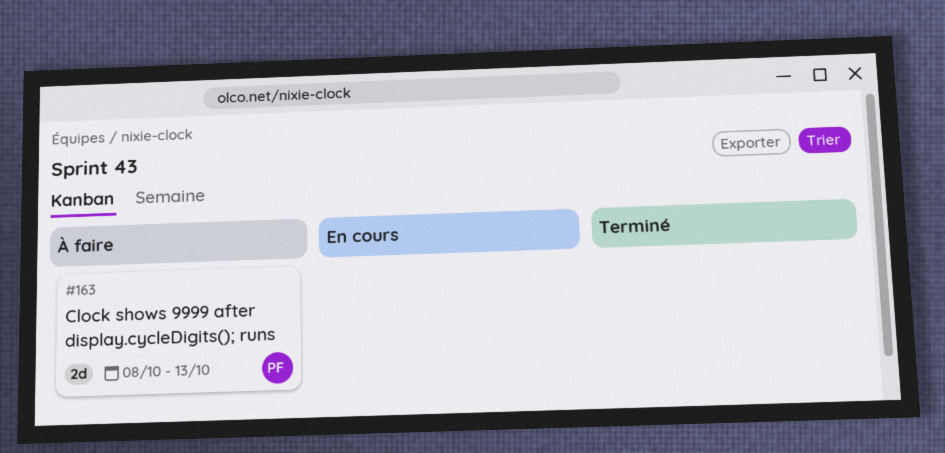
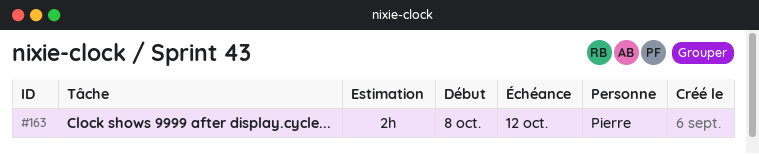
#163, estimate: 2d -> 2h
#163, due: Oct 13 -> Oct 12

